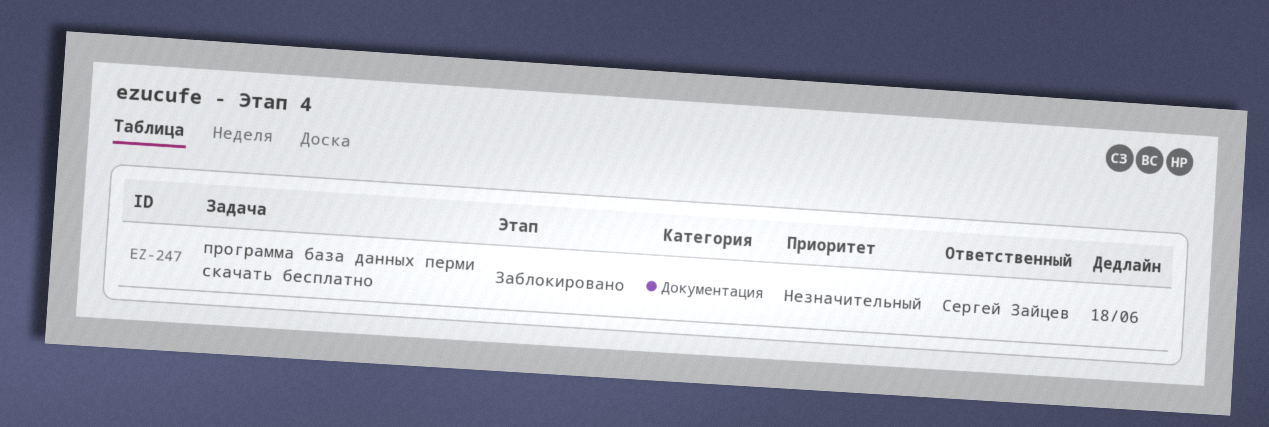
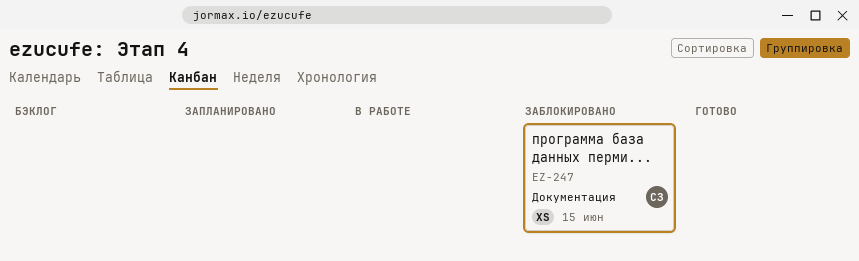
EZ-247, due: Jun 18 -> Jun 15

